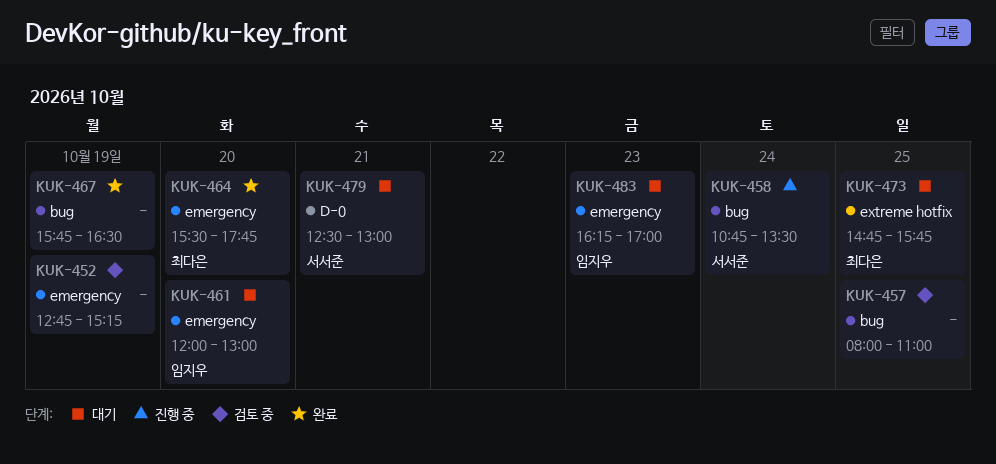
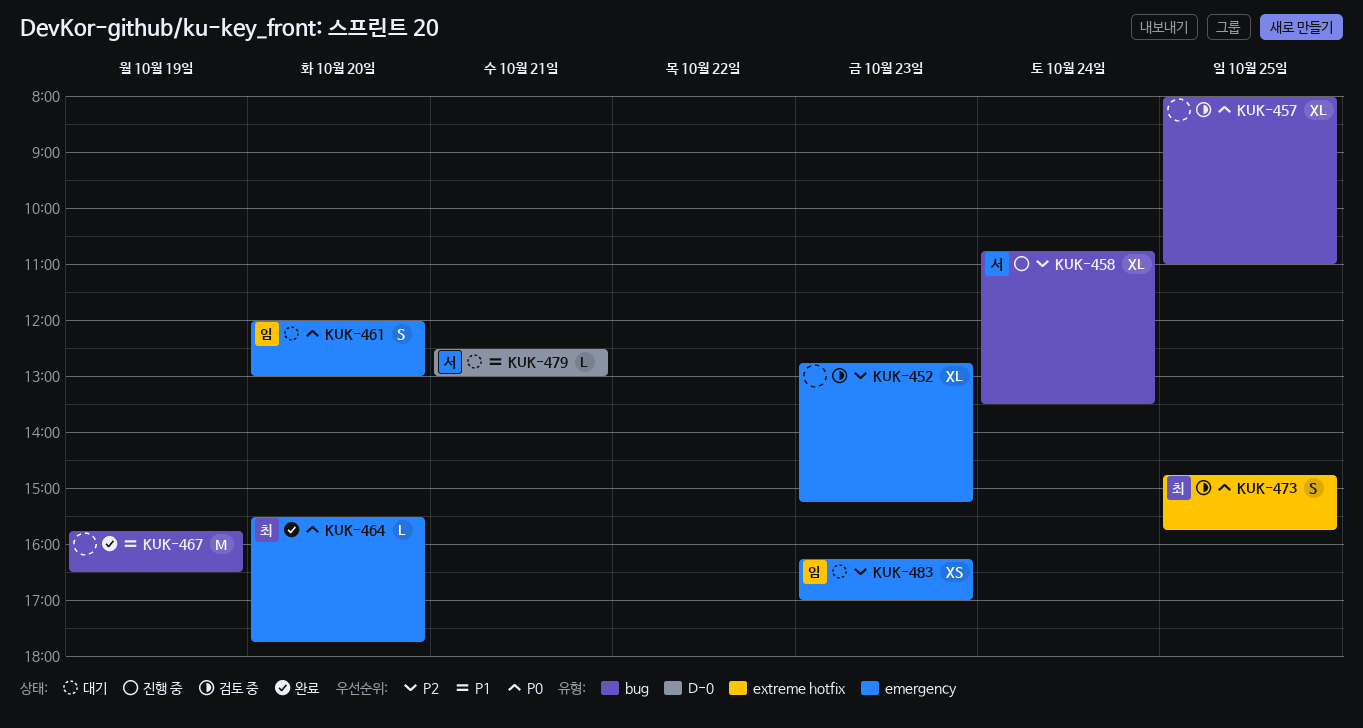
KUK-452, day: Oct 19 -> Oct 23
KUK-473, status: 대기 -> 검토 중

